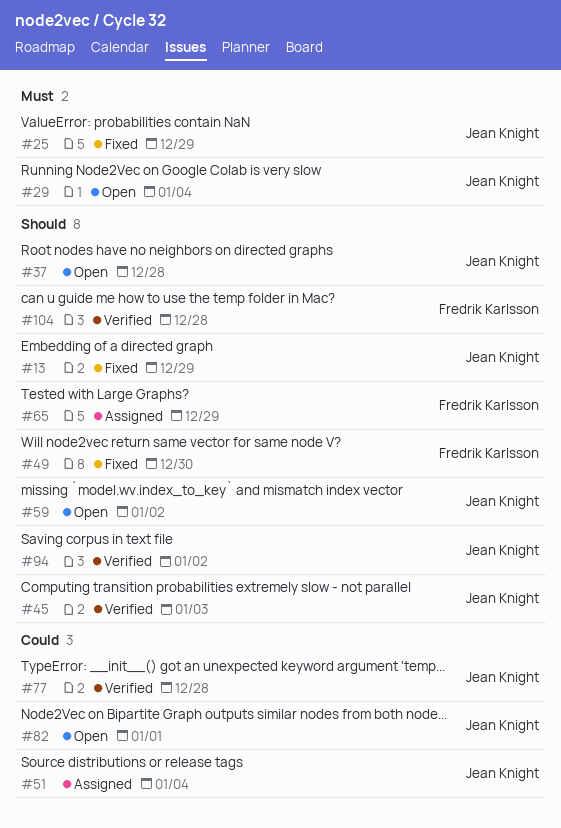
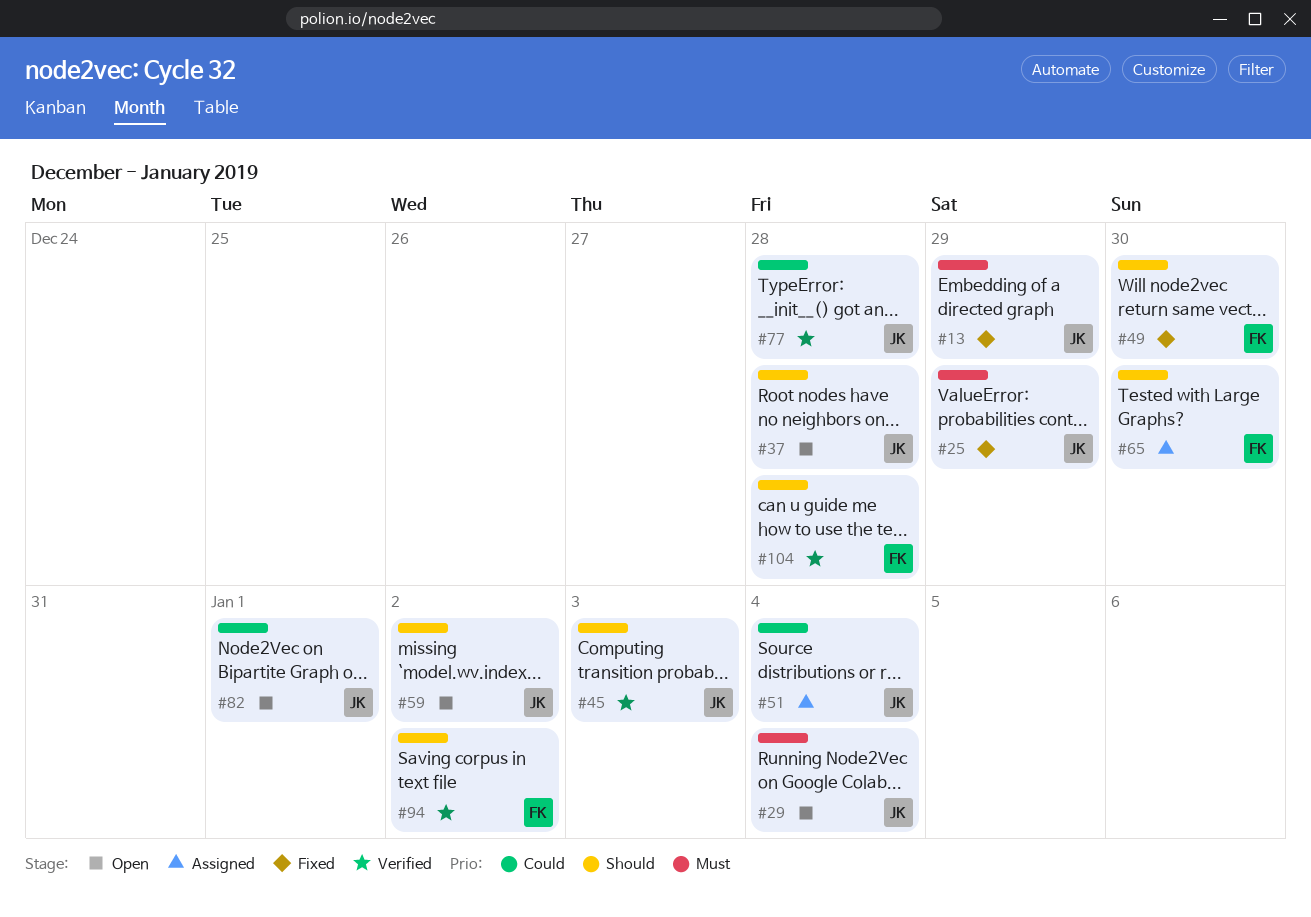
#13, priority: Should -> Must
#65, due: Dec 29 -> Dec 30
#94, owner: Jean Knight -> Fredrik Karlsson

